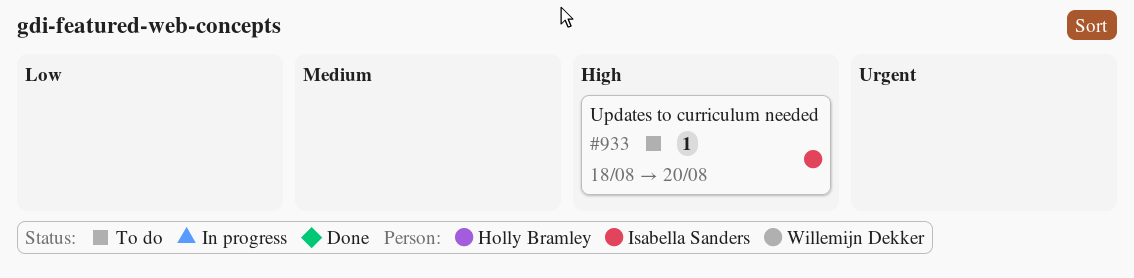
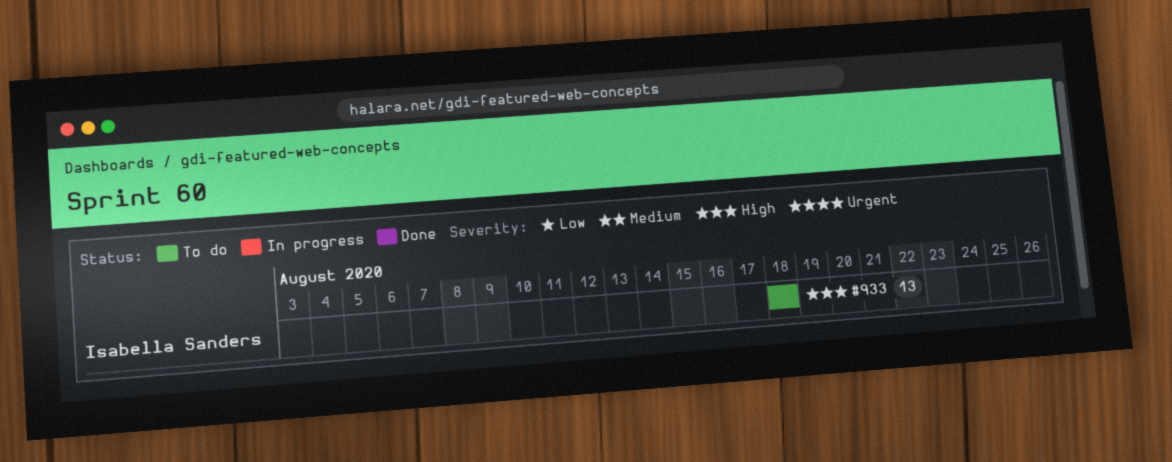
#933, estimate: 1 -> 13
#933, due: Aug 20 -> Aug 18

